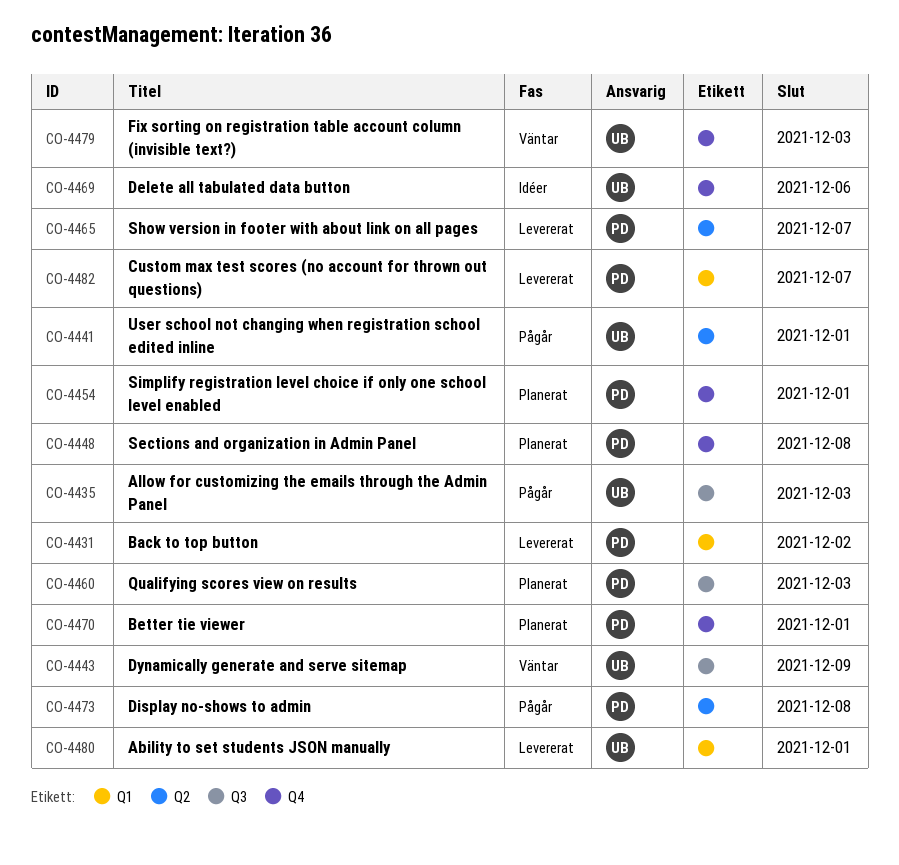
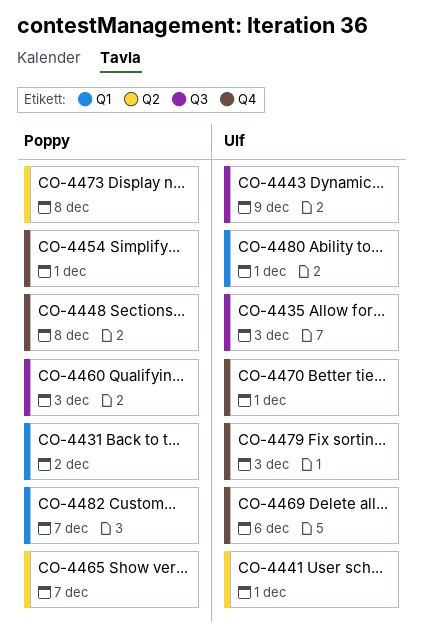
CO-4470, owner: Poppy -> Ulf

